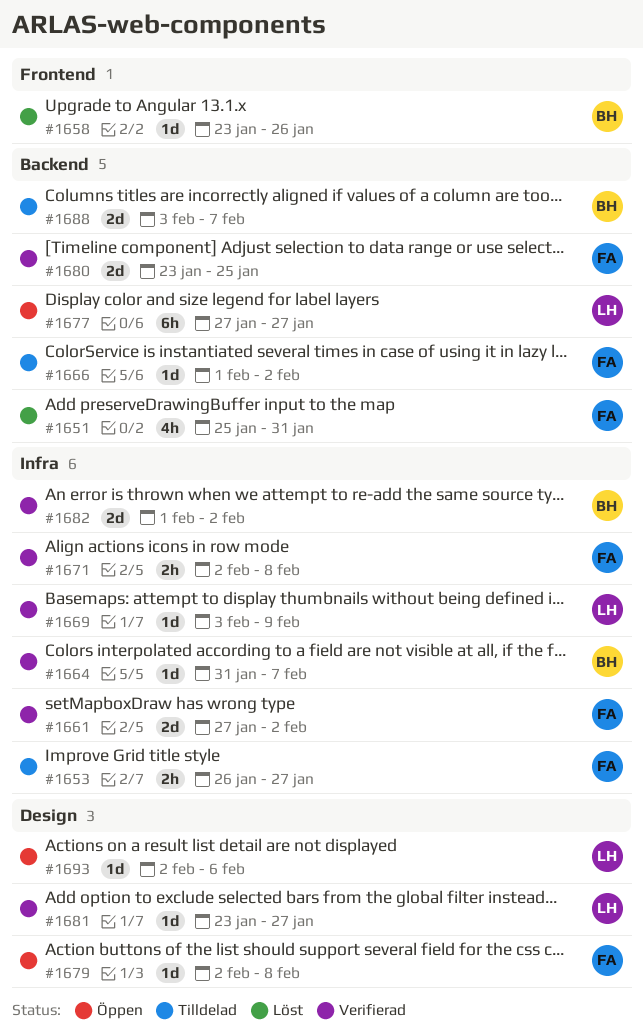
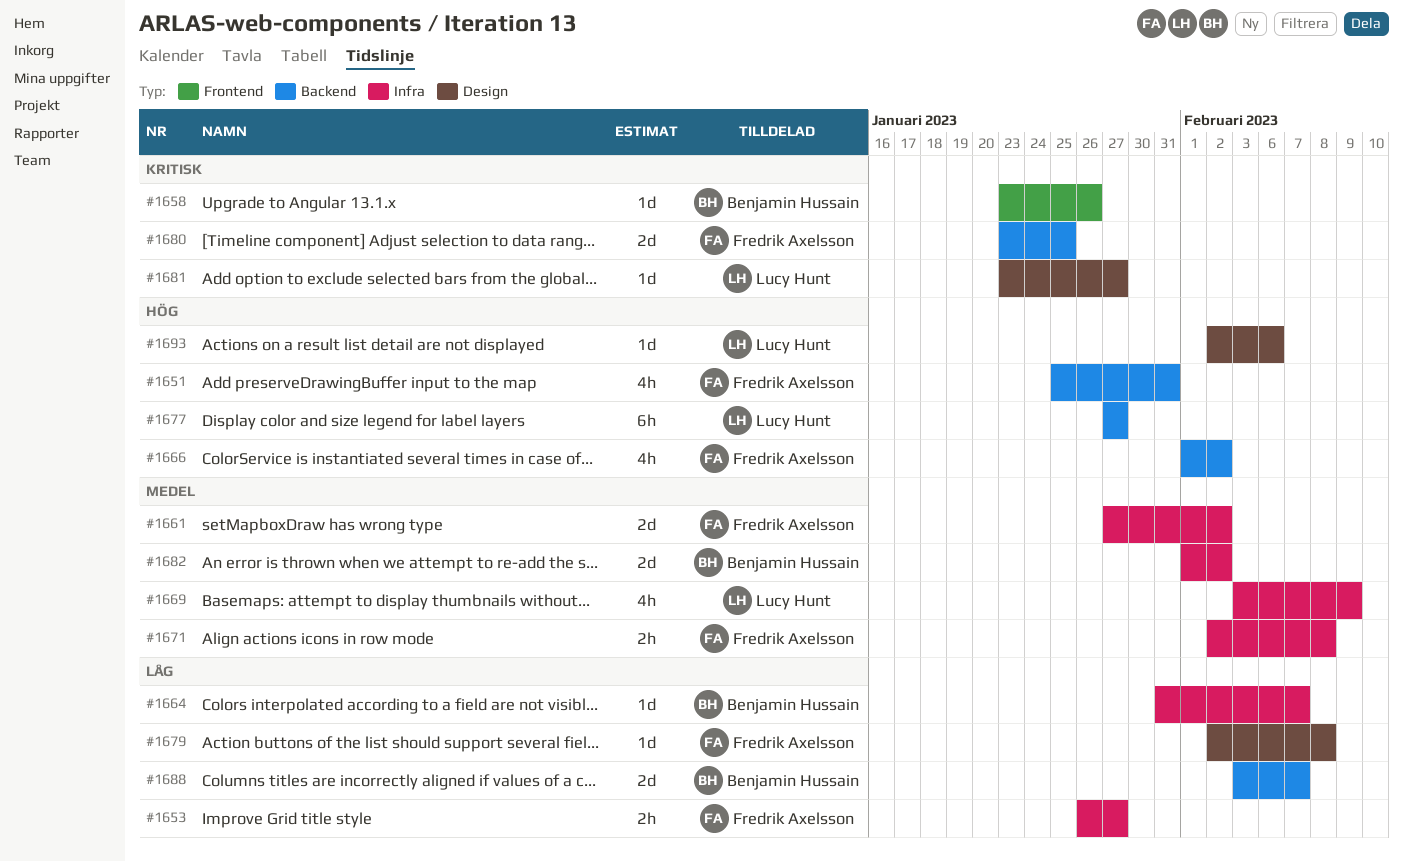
#1666, estimate: 1d -> 4h
#1669, estimate: 1d -> 4h

